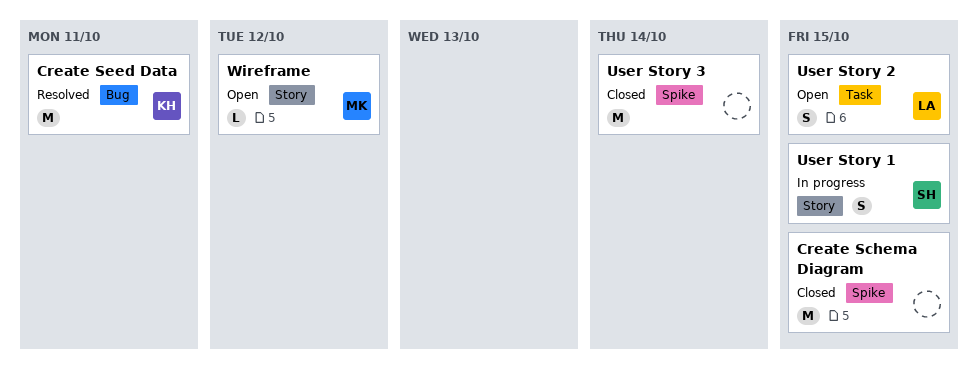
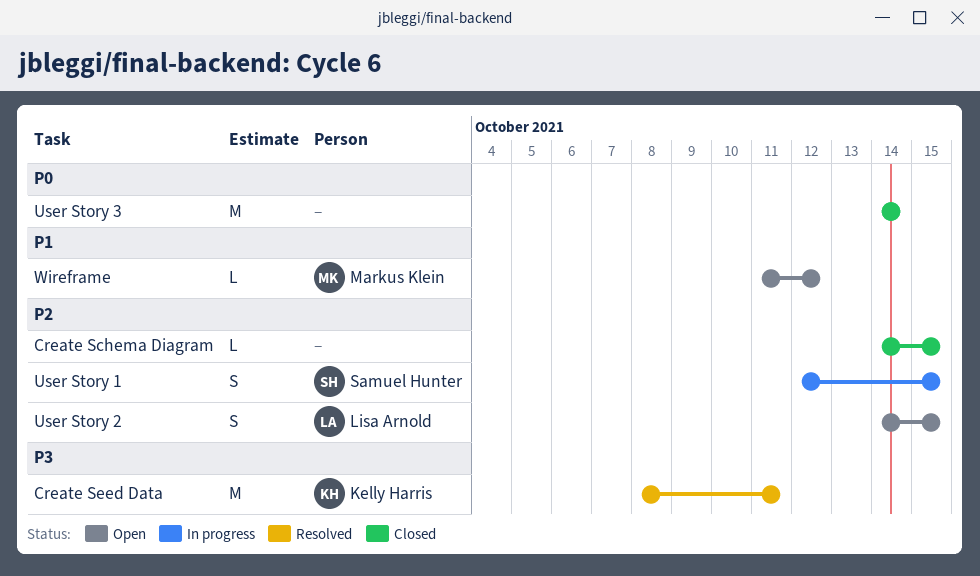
Create Schema Diagram, estimate: M -> L

